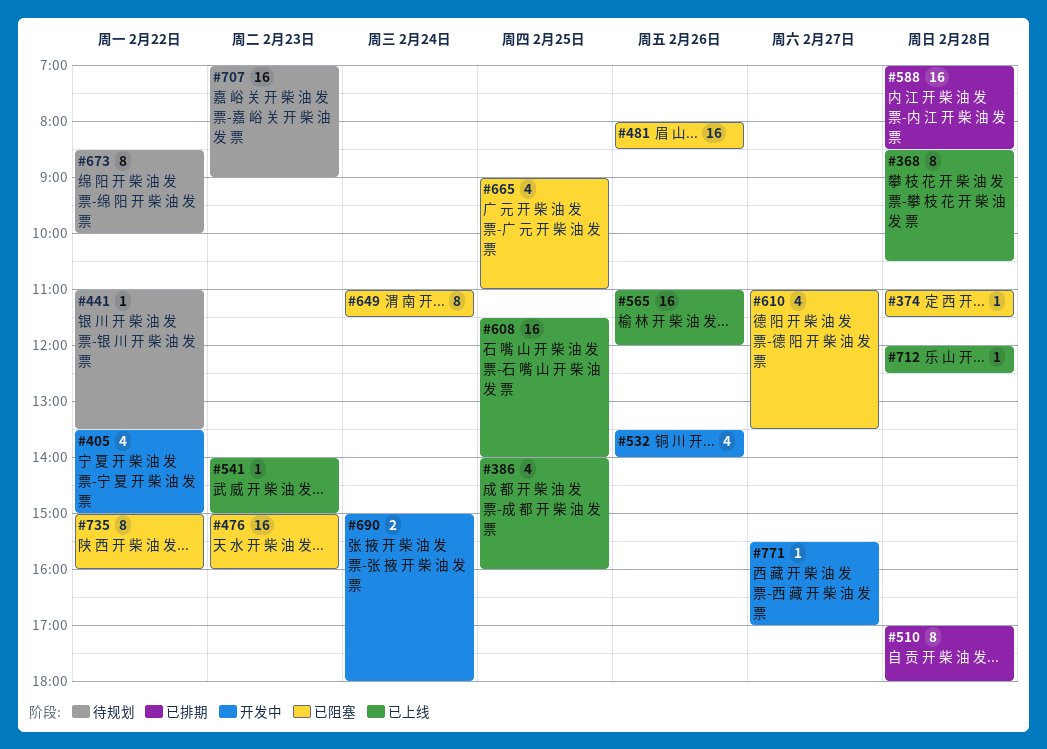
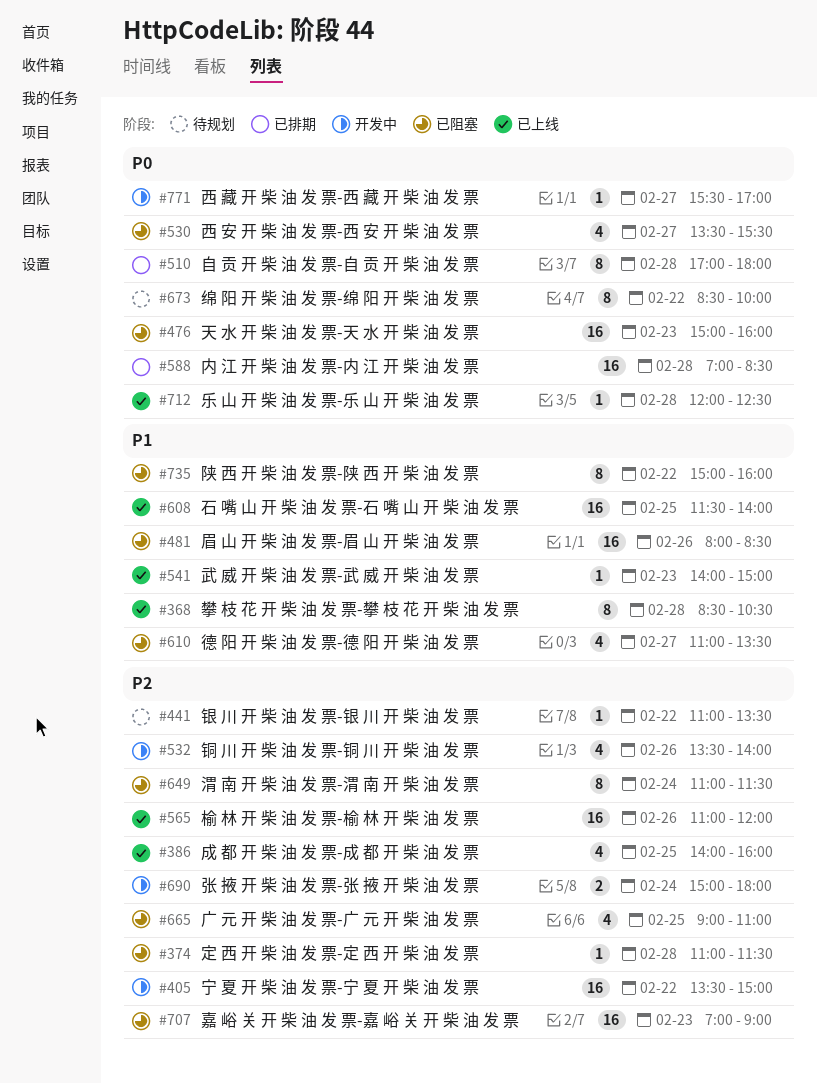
#405, estimate: 4 -> 16
#530: none -> present
#707, status: 待规划 -> 已阻塞

